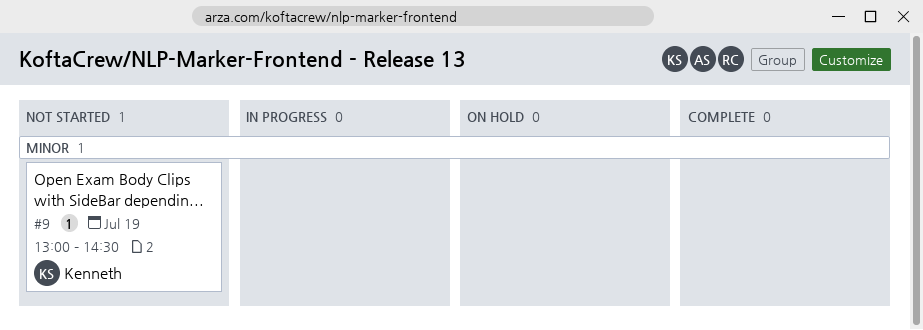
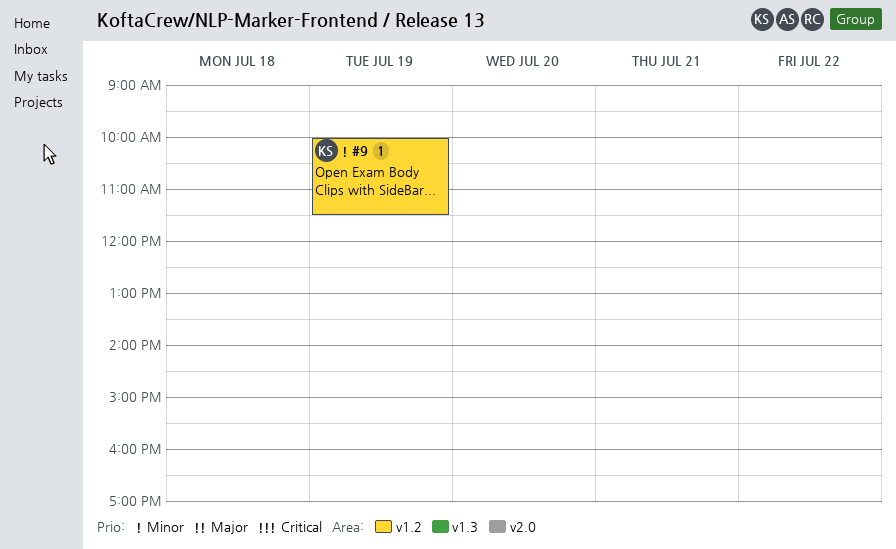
#9, begins: 13:00 -> 10:00
#9, ends: 14:30 -> 11:30

